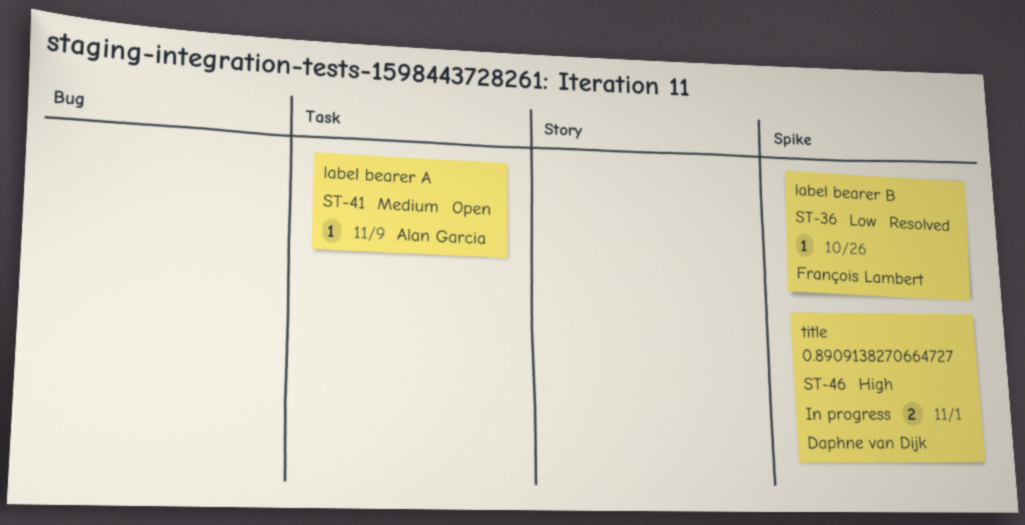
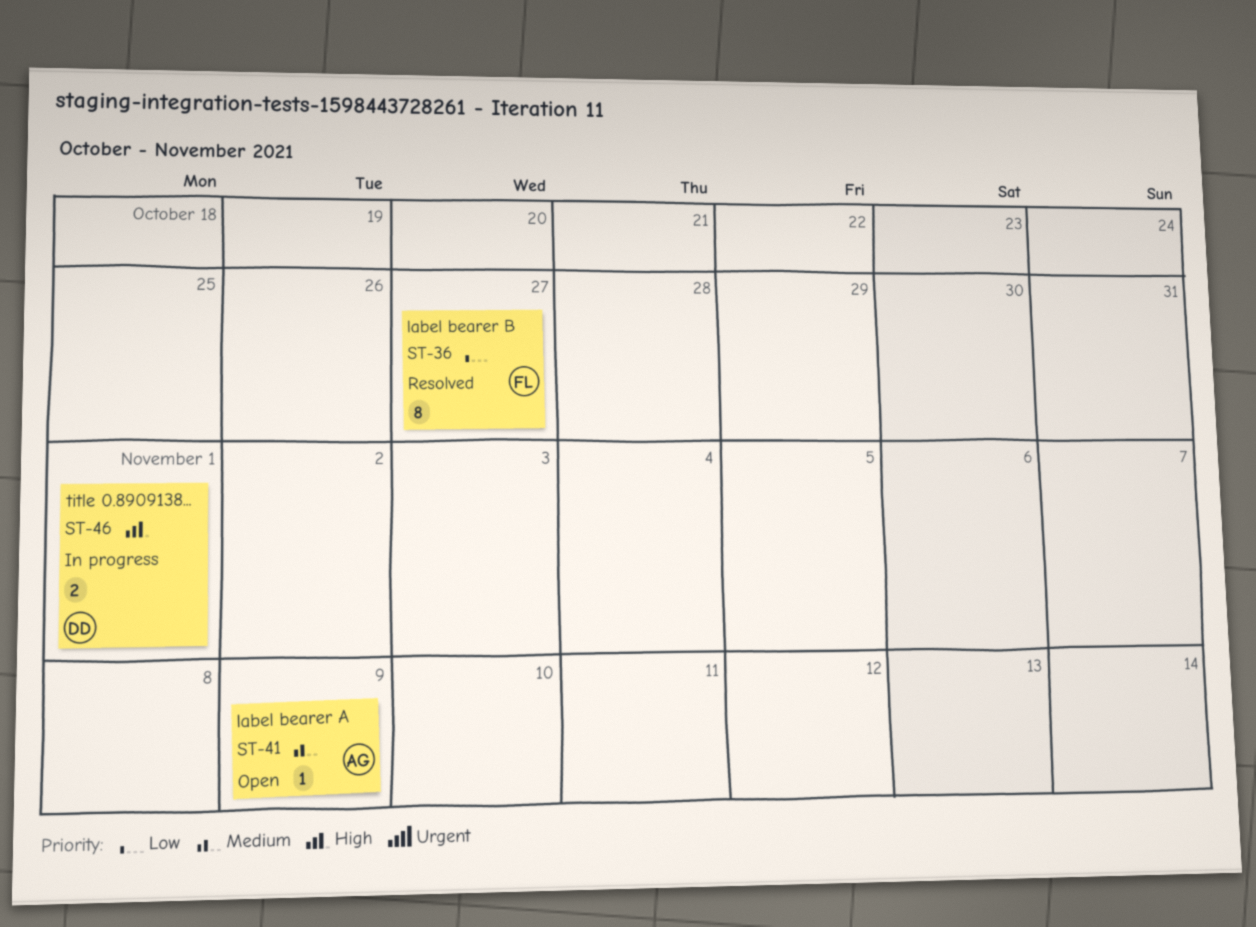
ST-36, estimate: 1 -> 8
ST-36, due: Oct 26 -> Oct 27

